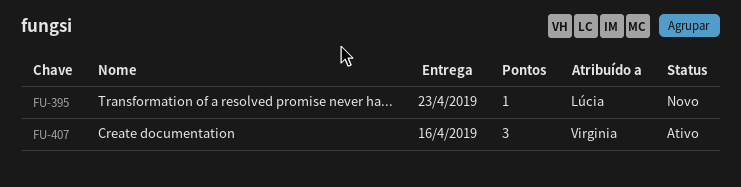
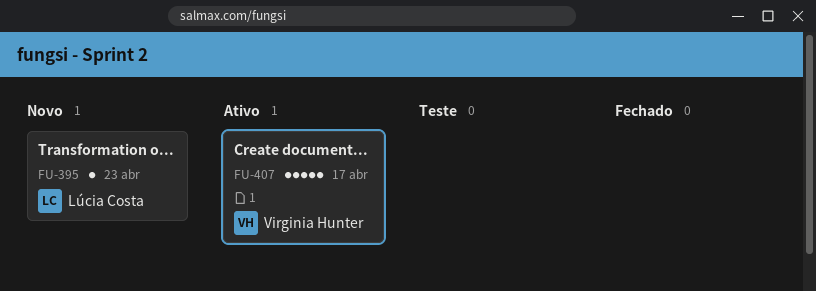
FU-407, estimate: 3 -> 5
FU-407, due: Apr 16 -> Apr 17

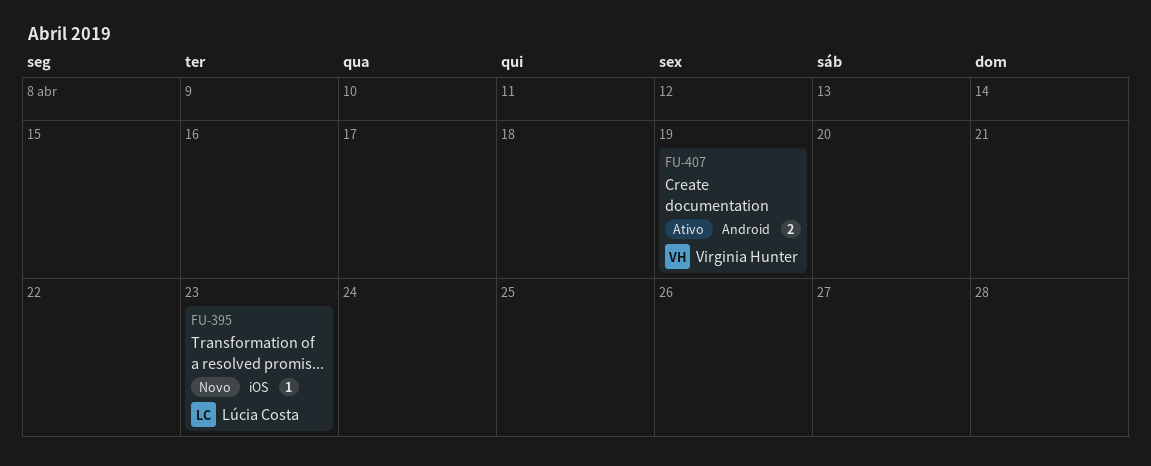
FU-407, estimate: 5 -> 2
FU-407, due: Apr 17 -> Apr 19

